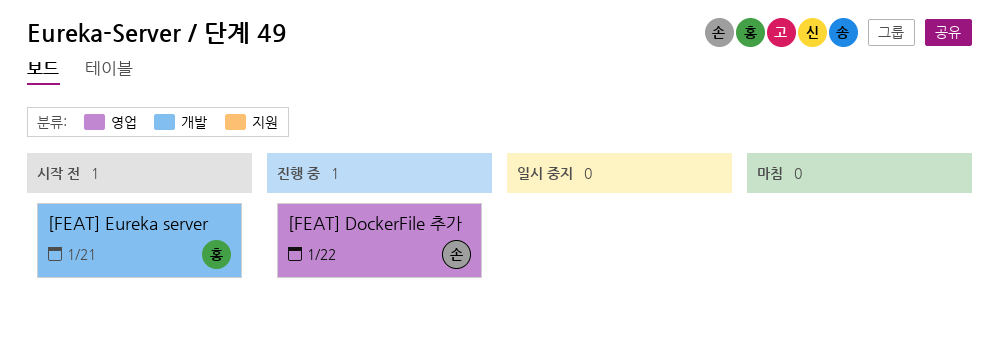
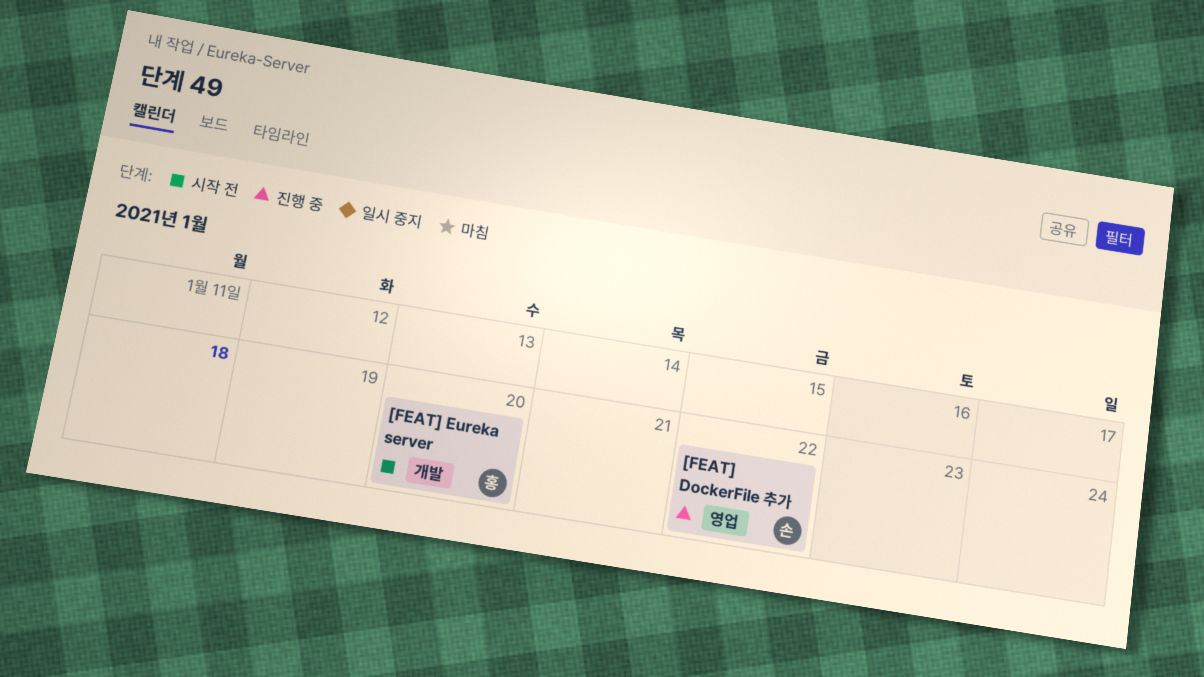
[FEAT] Eureka server, due: Jan 21 -> Jan 20

